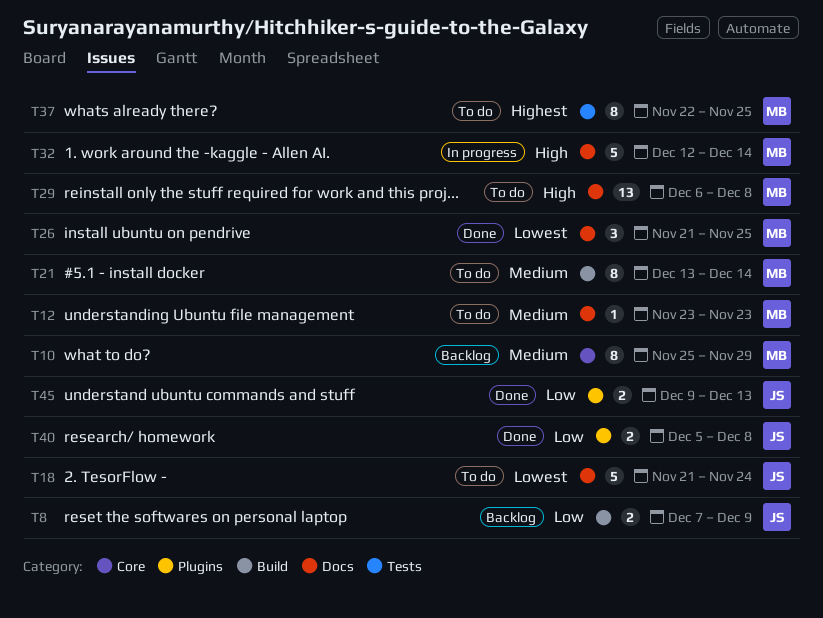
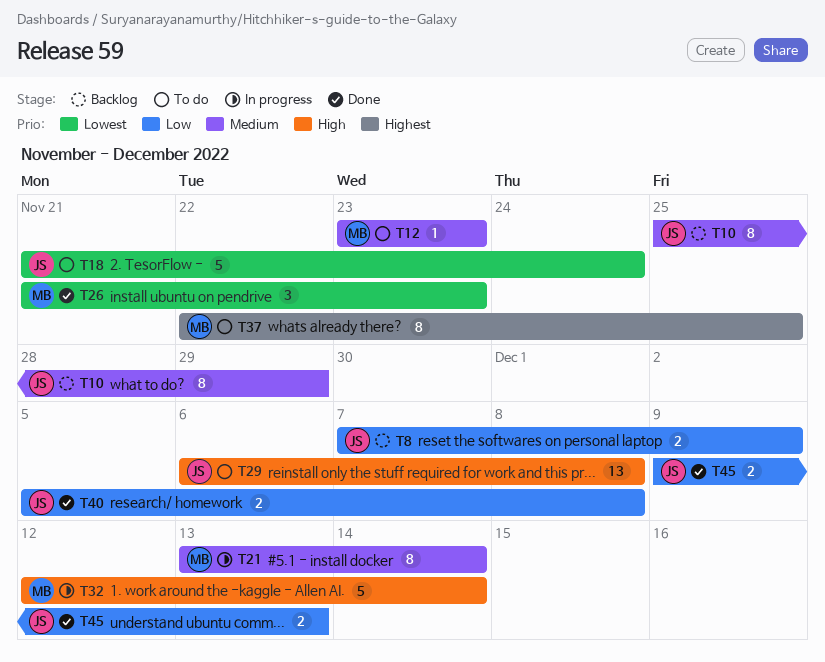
T10, owner: MB -> JS
T21, status: To do -> In progress
T26, due: Nov 25 -> Nov 23
T29, owner: MB -> JS

